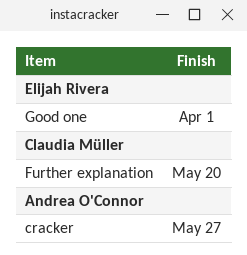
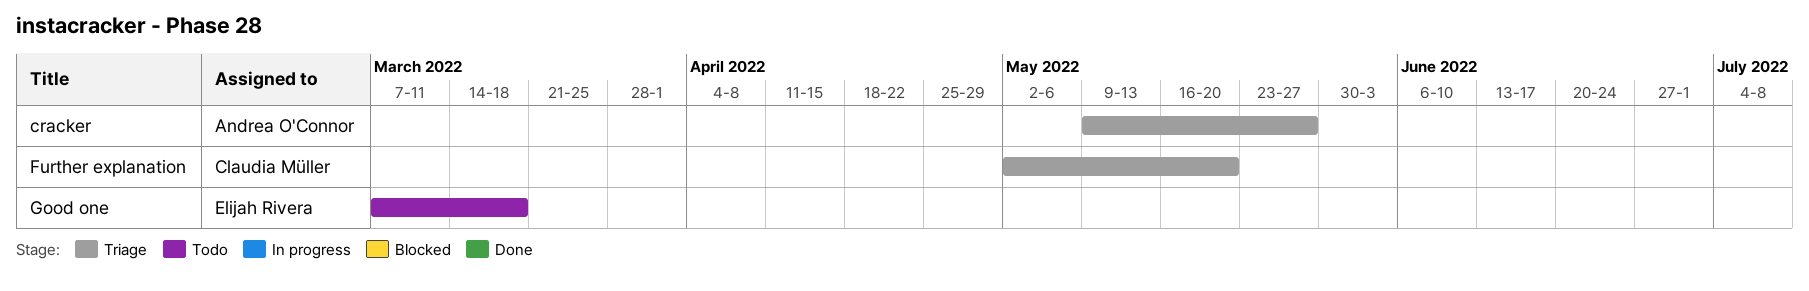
Good one, due: Apr 1 -> Mar 18

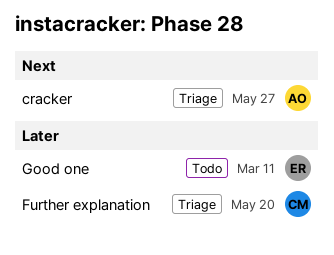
Good one, due: Mar 18 -> Mar 11

